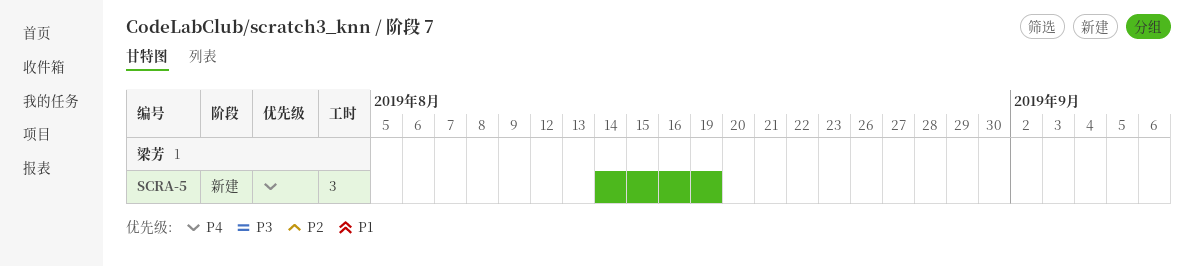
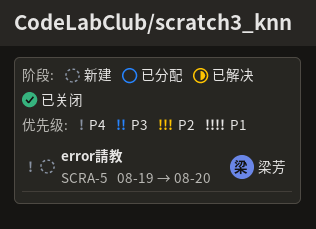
SCRA-5, start: Aug 14 -> Aug 19
SCRA-5, due: Aug 19 -> Aug 20

